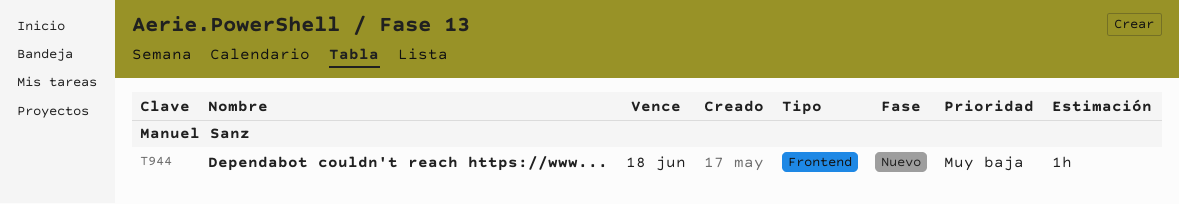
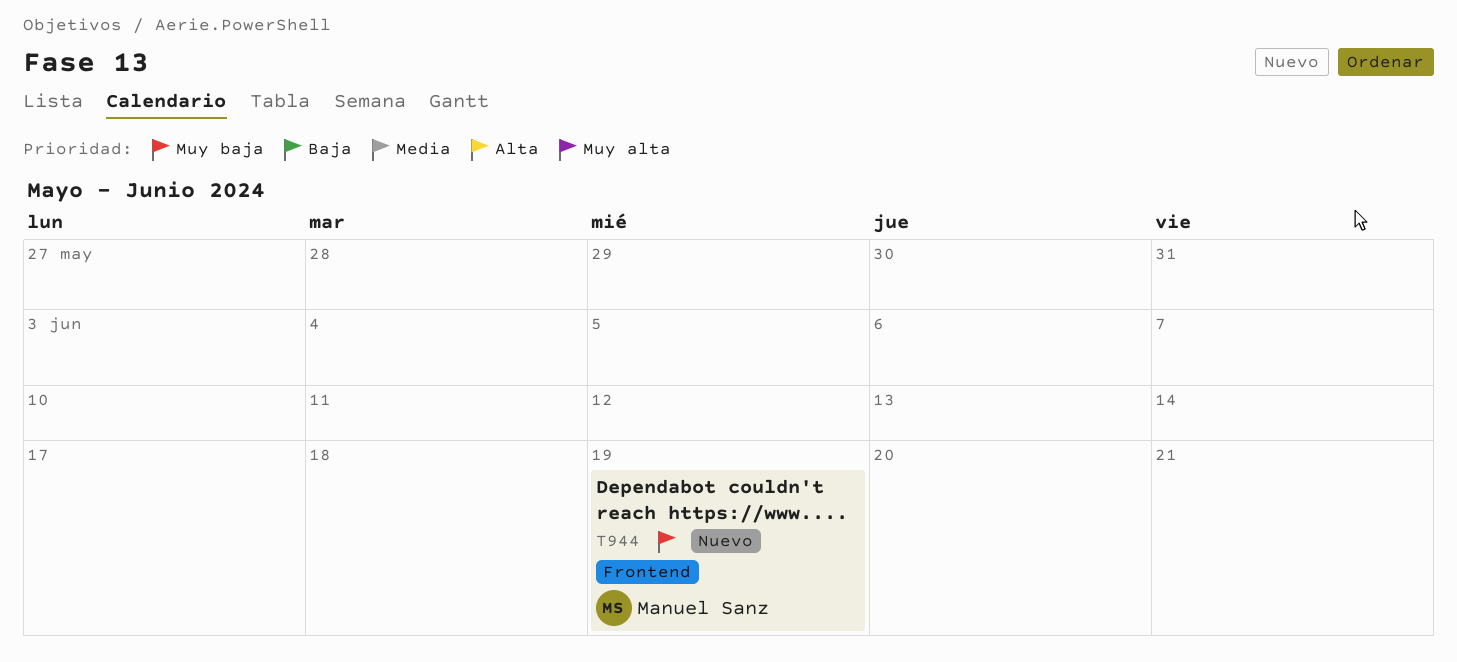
T944, due: Jun 18 -> Jun 19

